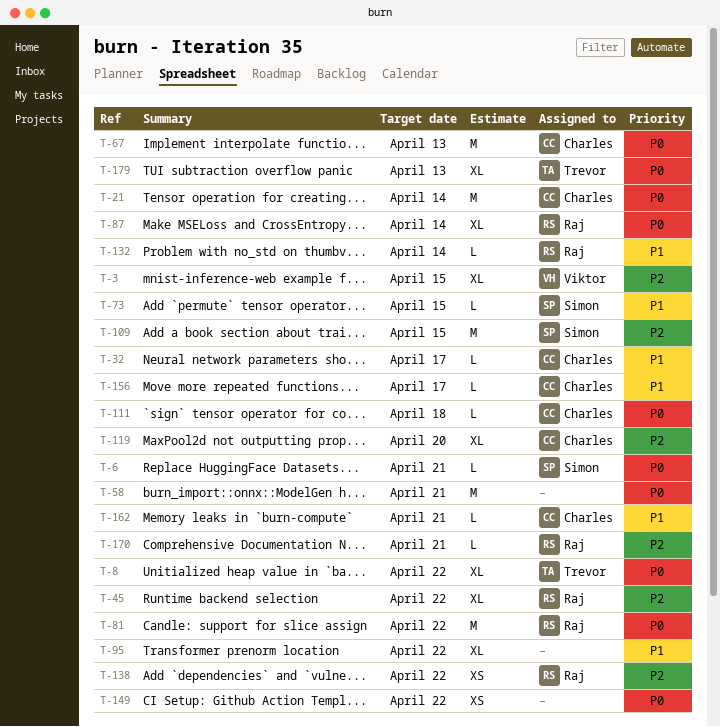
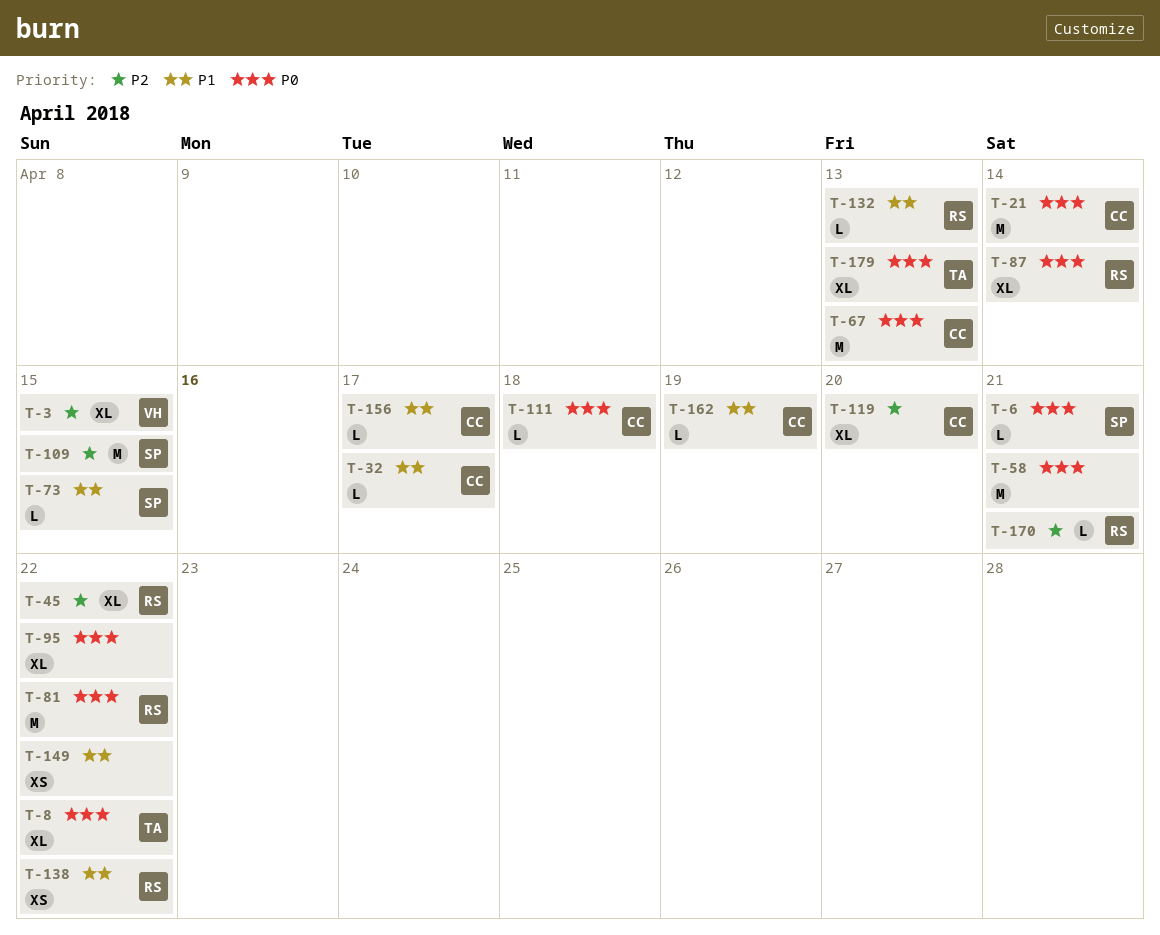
T-95, priority: P1 -> P0
T-132, due: Apr 14 -> Apr 13
T-138, priority: P2 -> P1
T-149, priority: P0 -> P1
T-162, due: Apr 21 -> Apr 19

